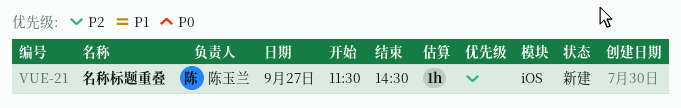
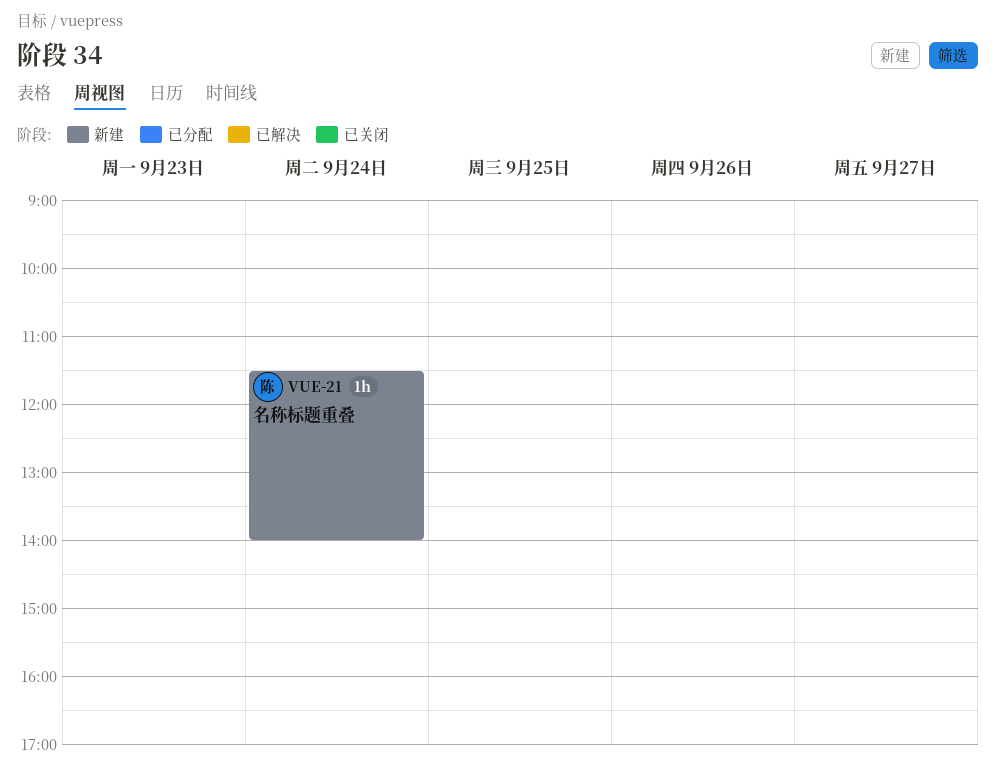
VUE-21, day: Sep 27 -> Sep 24
VUE-21, ends: 14:30 -> 14:00

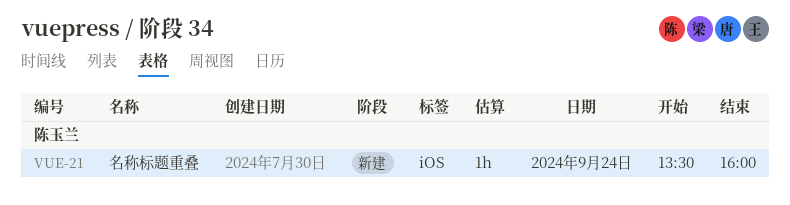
VUE-21, begins: 11:30 -> 13:30
VUE-21, ends: 14:00 -> 16:00

